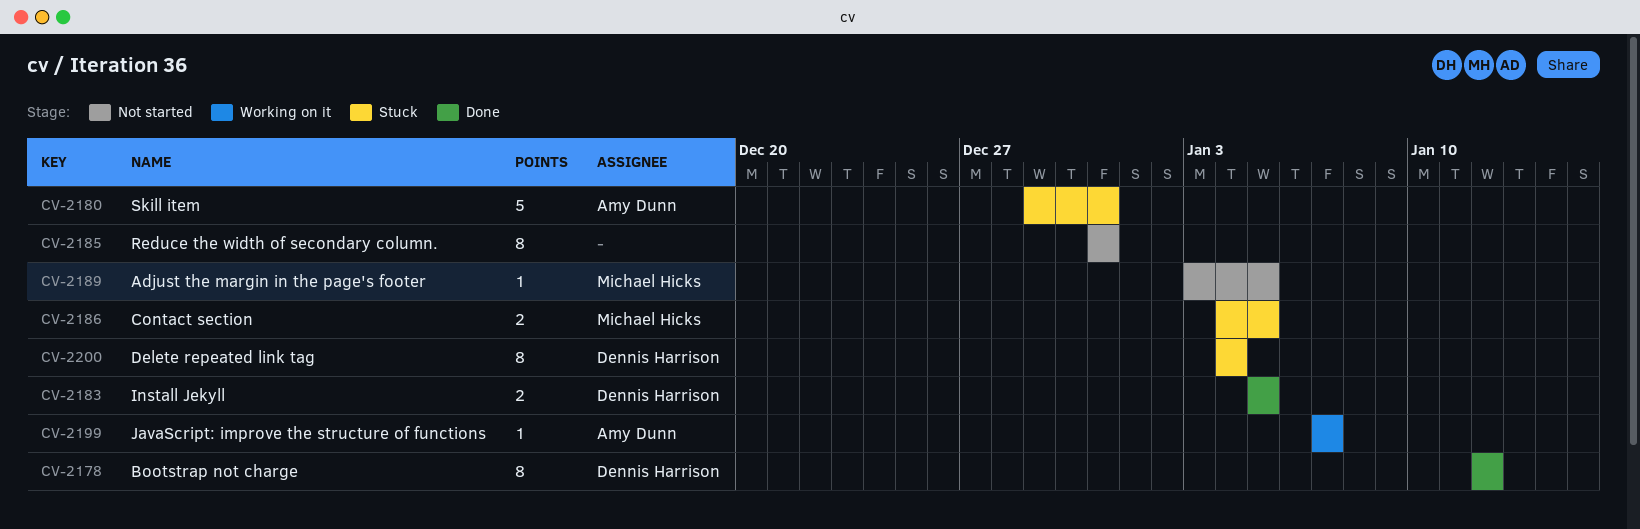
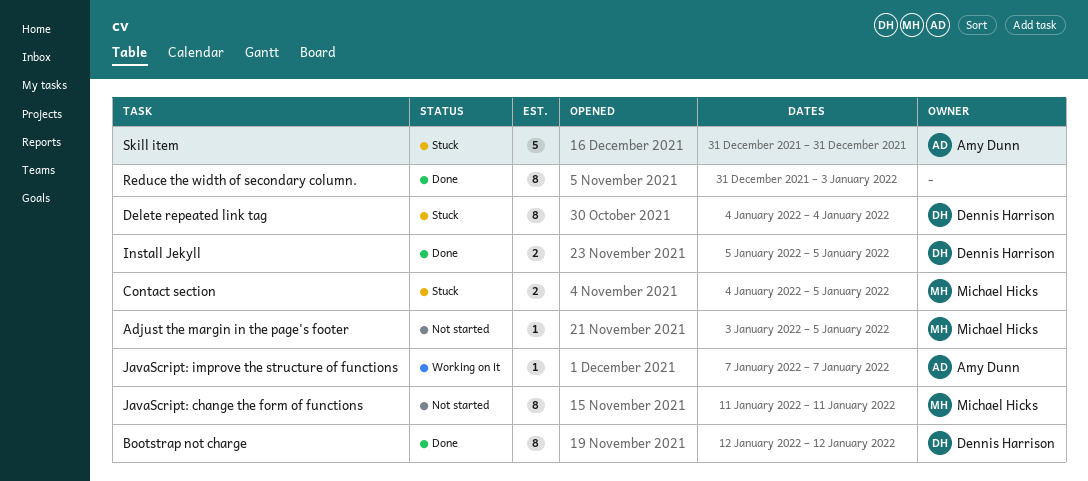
JavaScript: change the form of functions: none -> present
Reduce the width of secondary column., status: Not started -> Done
Reduce the width of secondary column., due: Dec 31 -> Jan 3
Skill item, start: Dec 29 -> Dec 31

